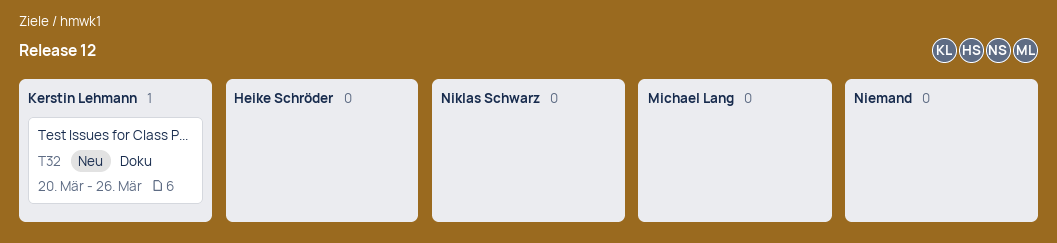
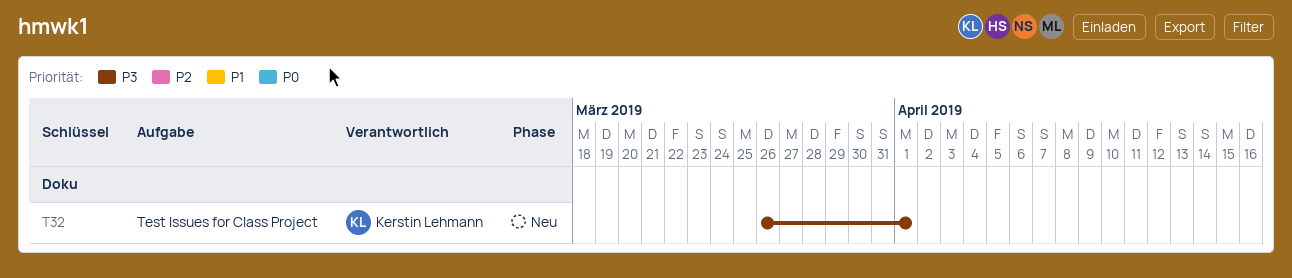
T32, start: Mar 20 -> Mar 26
T32, due: Mar 26 -> Apr 1

